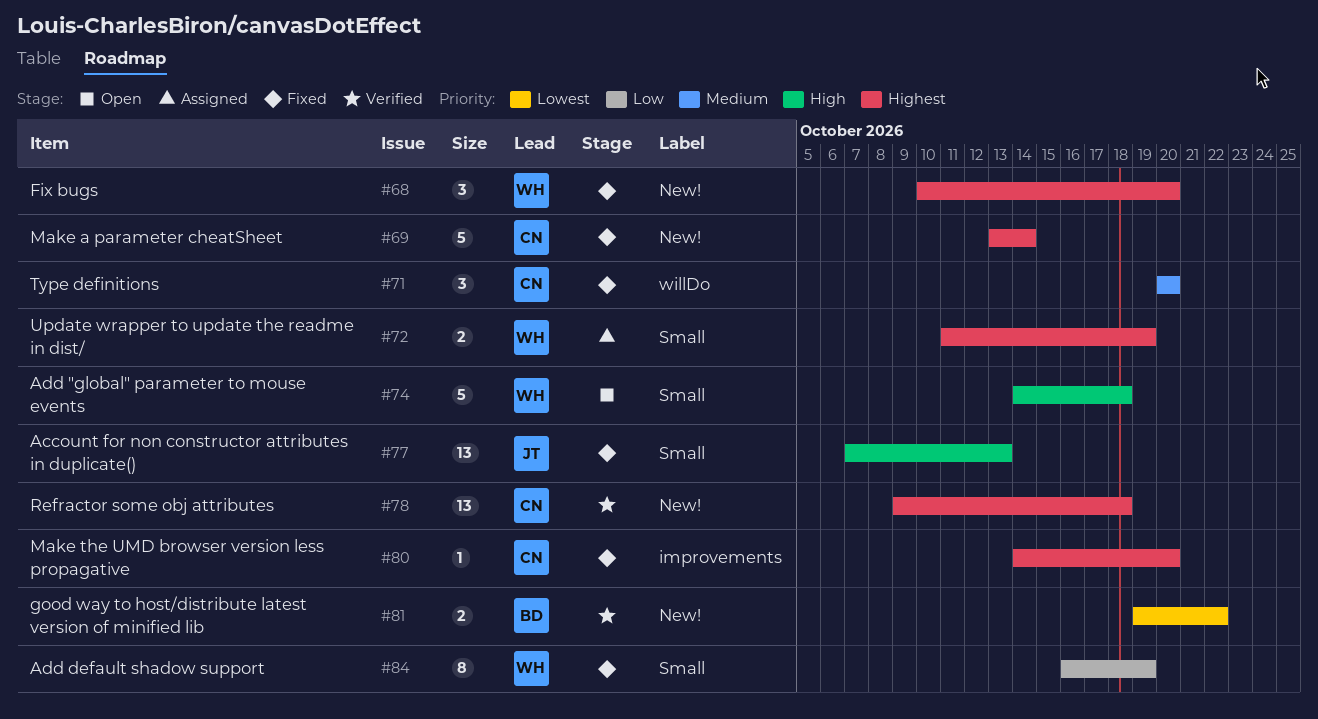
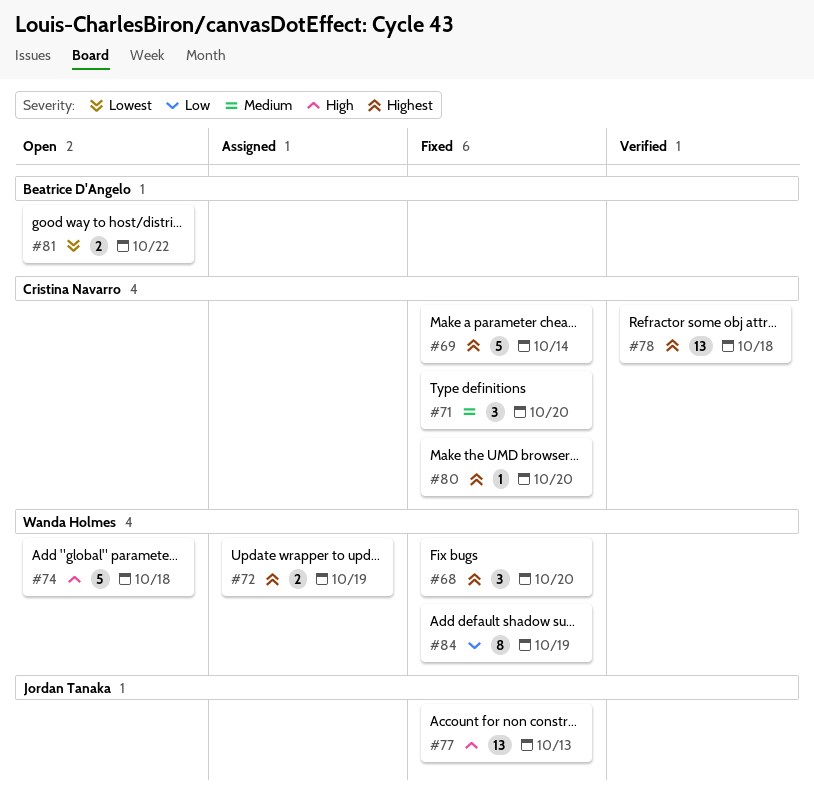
#81, status: Verified -> Open

